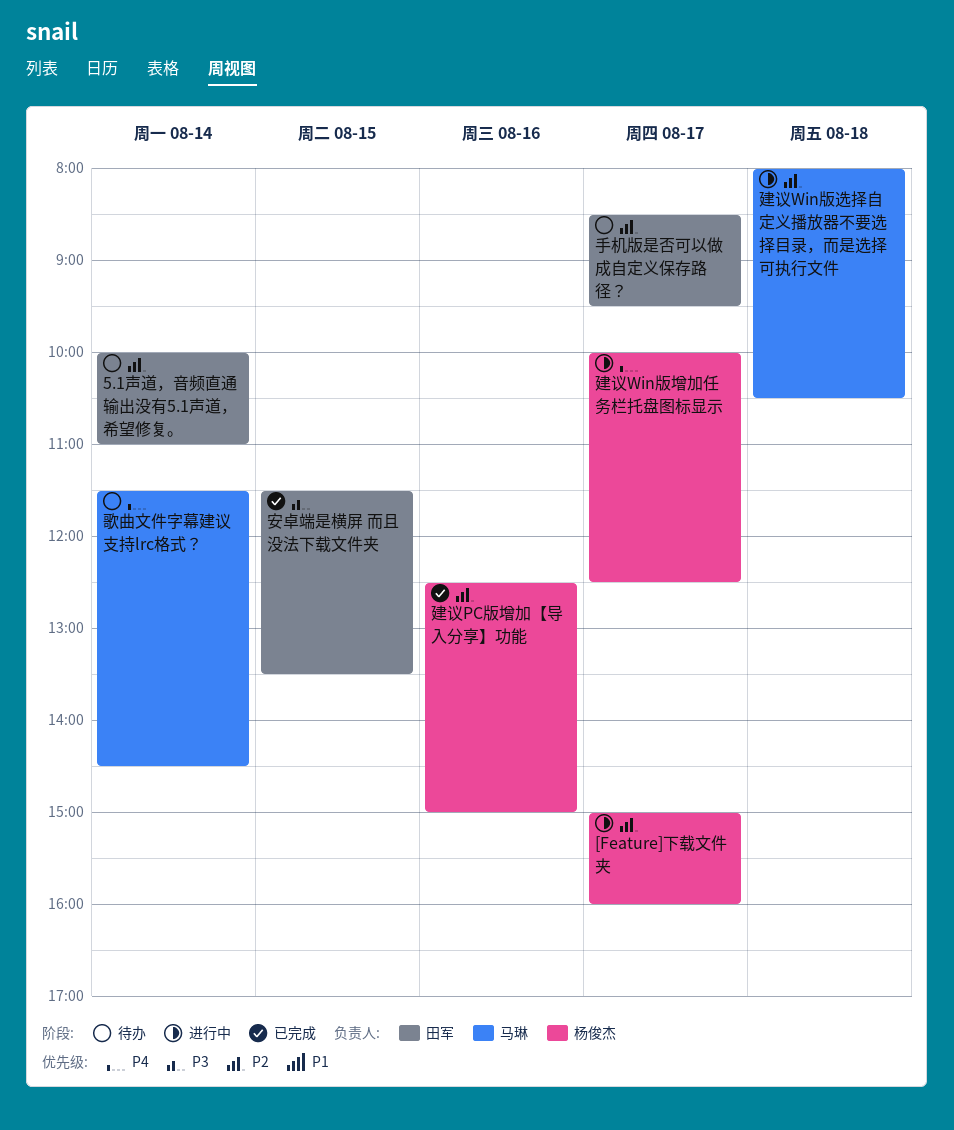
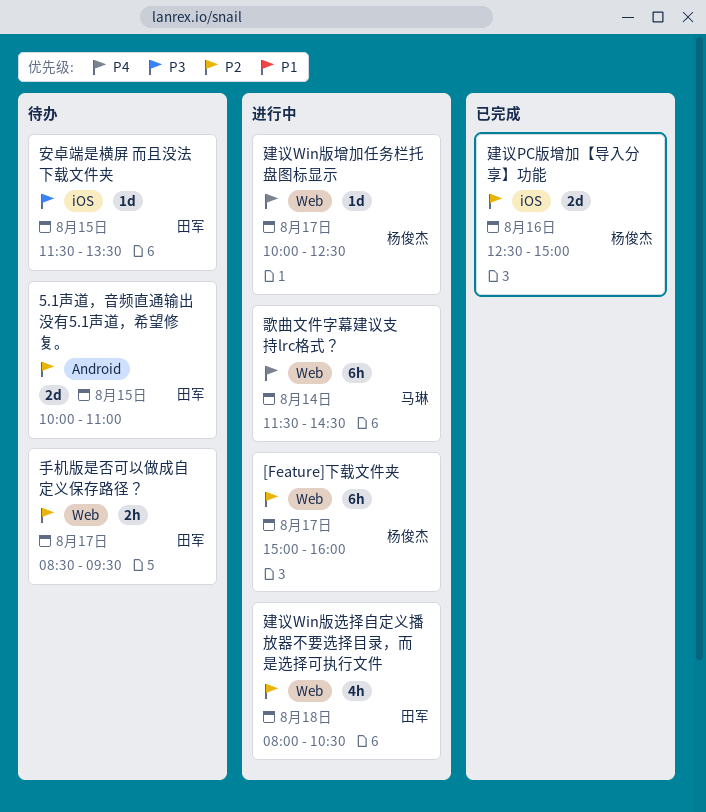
5.1声道，音频直通输出没有5.1声道，希望修复。, day: Aug 14 -> Aug 15
安卓端是横屏 而且没法下载文件夹, status: 已完成 -> 待办
建议Win版选择自定义播放器不要选择目录，而是选择可执行文件, owner: 马琳 -> 田军
歌曲文件字幕建议支持lrc格式？, status: 待办 -> 进行中

